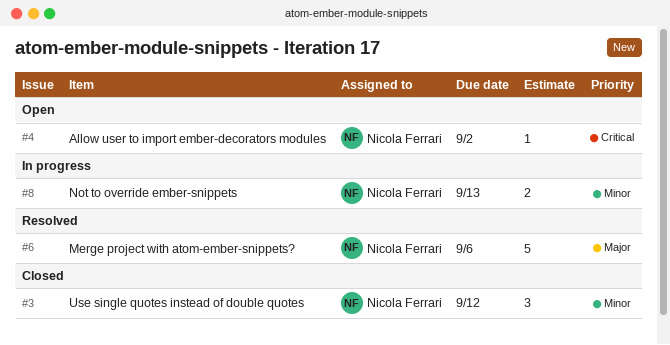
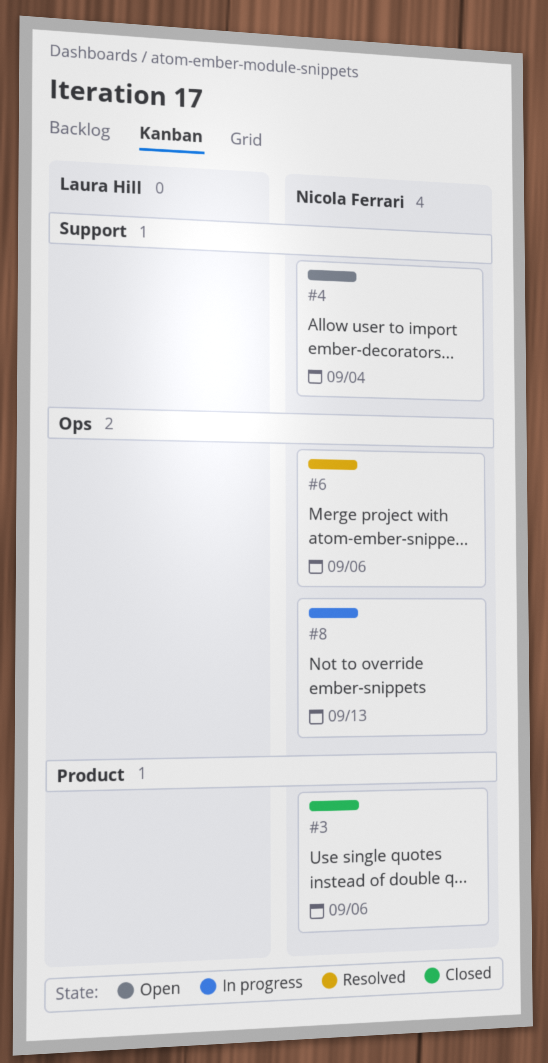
#3, due: Sep 12 -> Sep 6
#4, due: Sep 2 -> Sep 4

